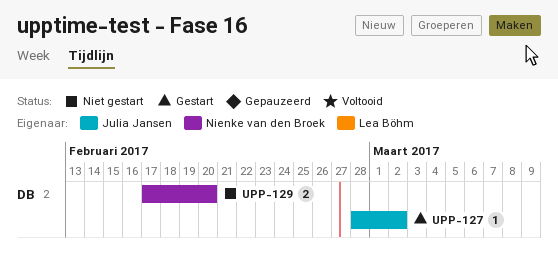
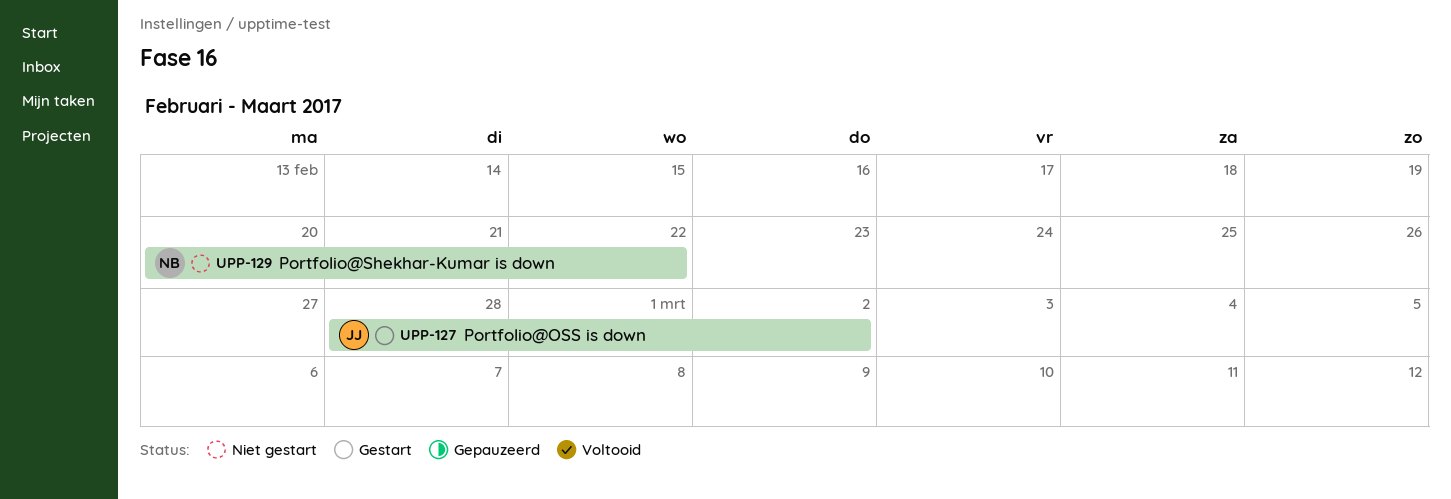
UPP-129, start: Feb 17 -> Feb 20
UPP-129, due: Feb 20 -> Feb 22

